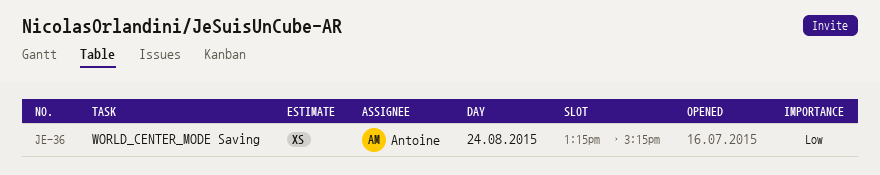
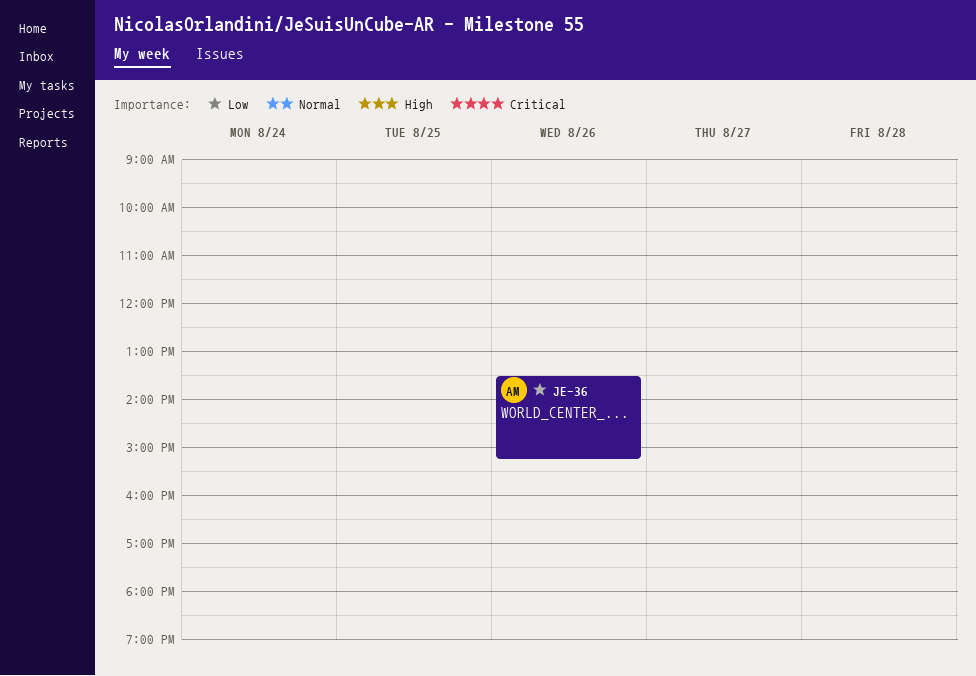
JE-36, day: Aug 24 -> Aug 26
JE-36, begins: 13:15 -> 13:30

